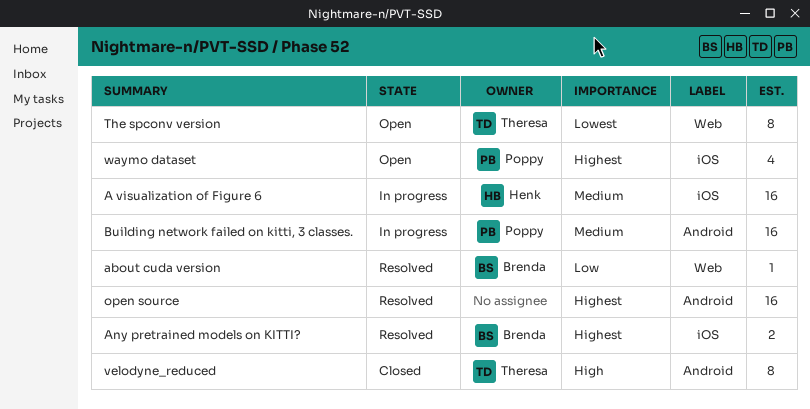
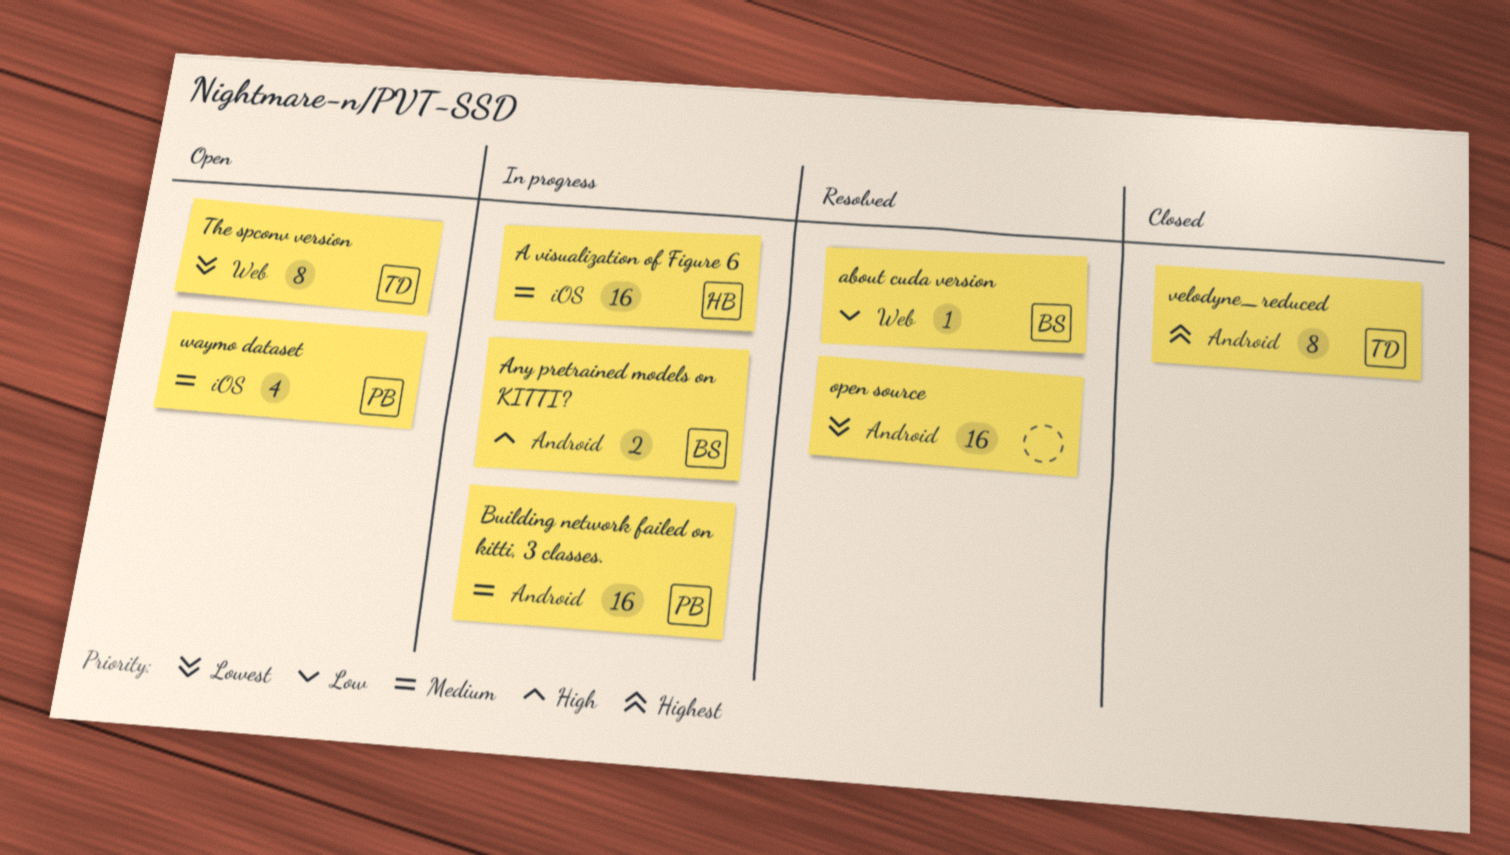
Any pretrained models on KITTI?, status: Resolved -> In progress
Any pretrained models on KITTI?, priority: Highest -> High
Any pretrained models on KITTI?, label: iOS -> Android
open source, priority: Highest -> Lowest
velodyne_reduced, priority: High -> Highest
waymo dataset, priority: Highest -> Medium

